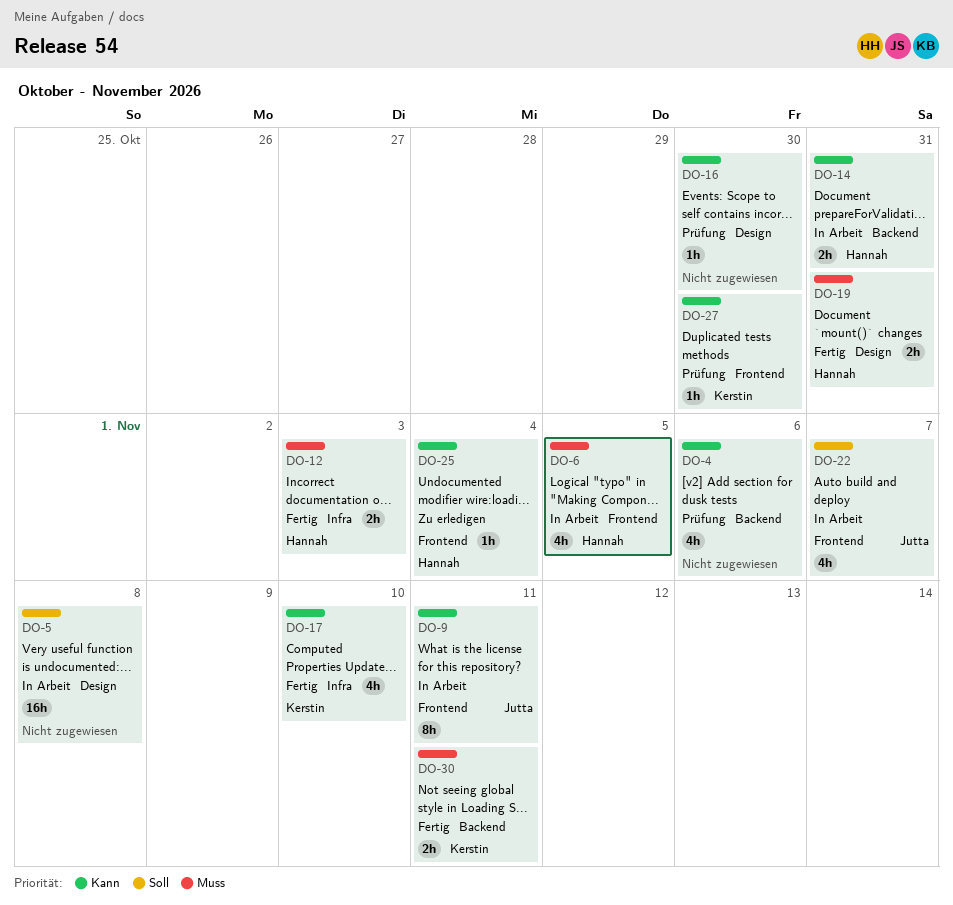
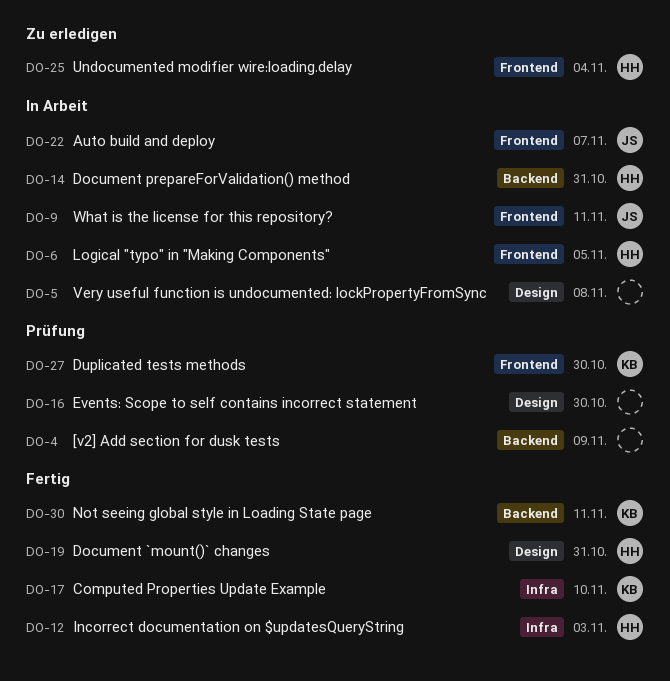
DO-4, due: Nov 6 -> Nov 9

